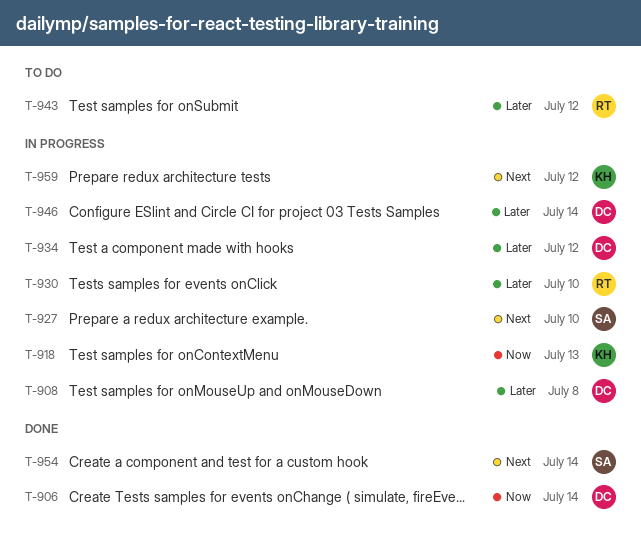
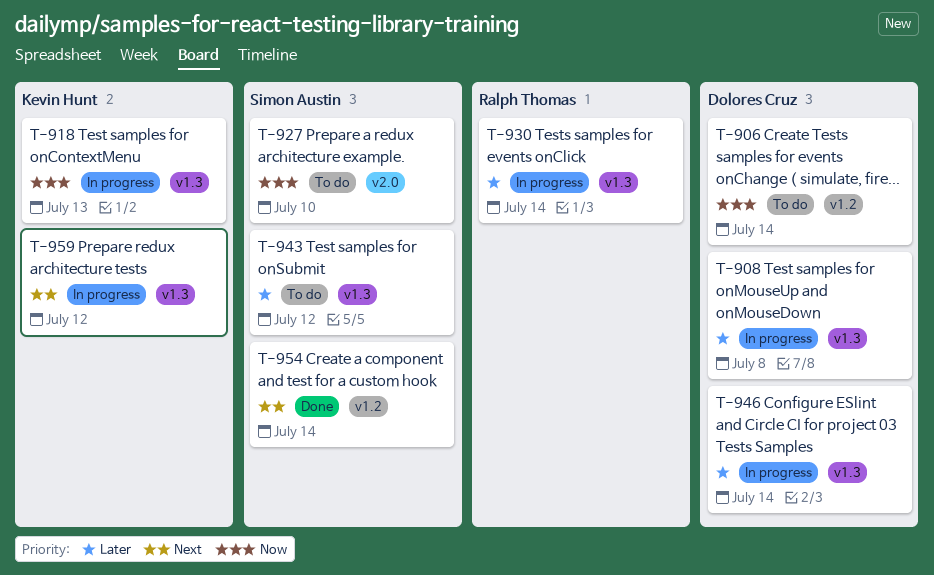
T-906, status: Done -> To do
T-927, status: In progress -> To do
T-927, priority: Next -> Now
T-930, due: Jul 10 -> Jul 14
T-934: present -> none
T-943, owner: Ralph Thomas -> Simon Austin

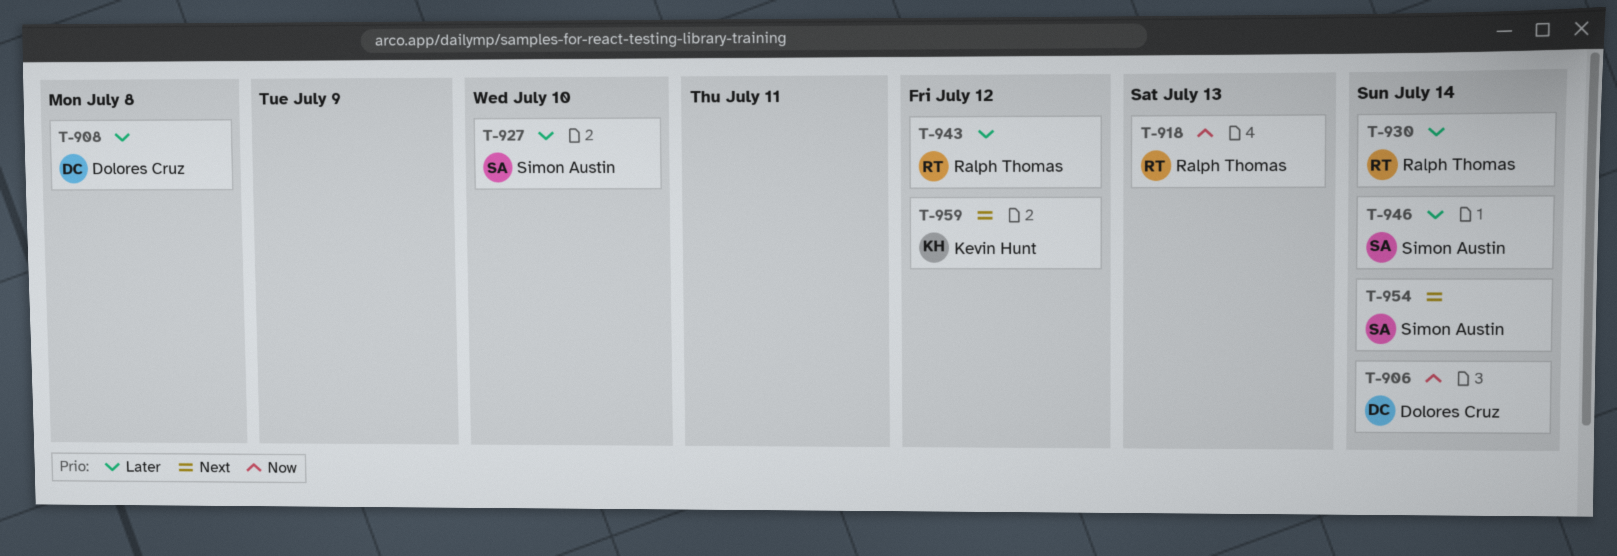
T-918, owner: Kevin Hunt -> Ralph Thomas
T-927, priority: Now -> Later
T-943, owner: Simon Austin -> Ralph Thomas
T-946, owner: Dolores Cruz -> Simon Austin

